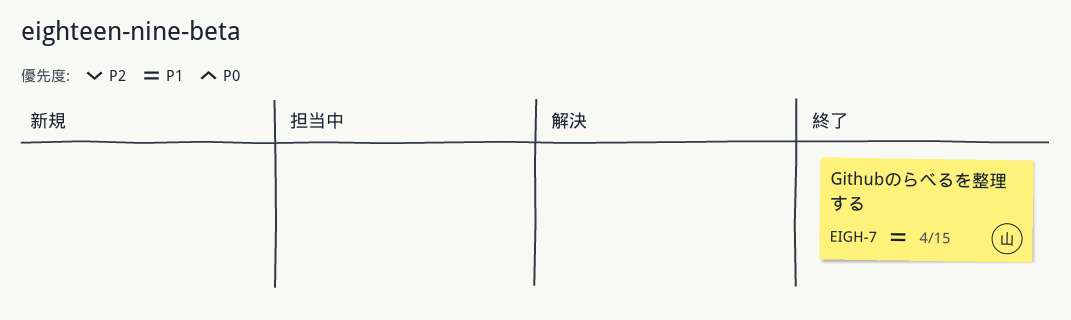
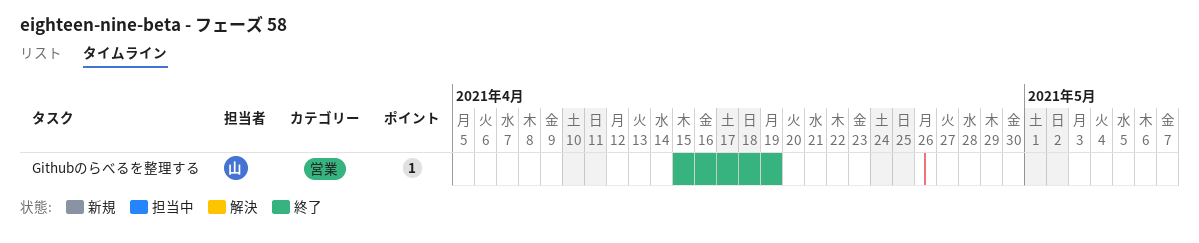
Githubのらべるを整理する, due: Apr 15 -> Apr 19

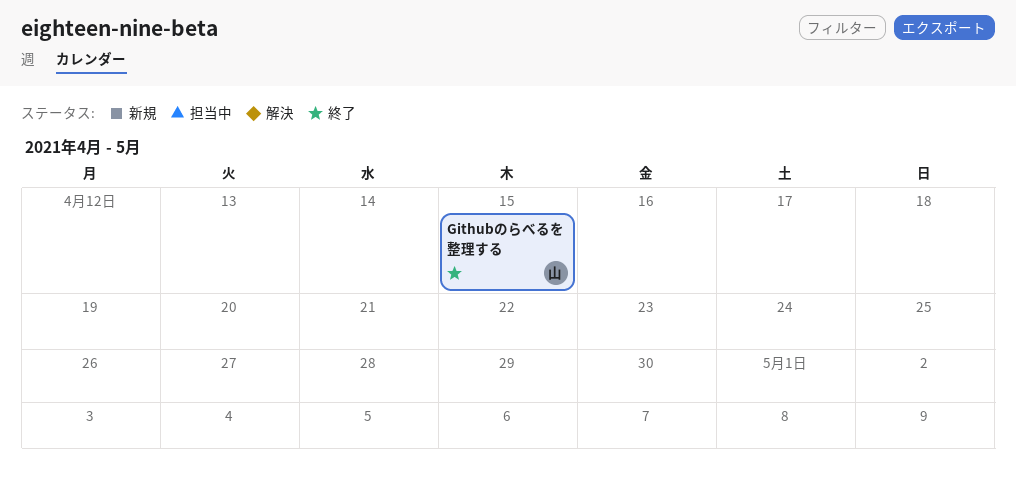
Githubのらべるを整理する, due: Apr 19 -> Apr 15

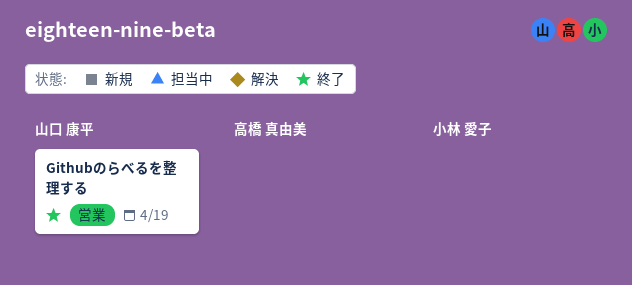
Githubのらべるを整理する, due: Apr 15 -> Apr 19

